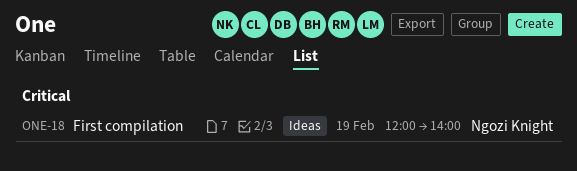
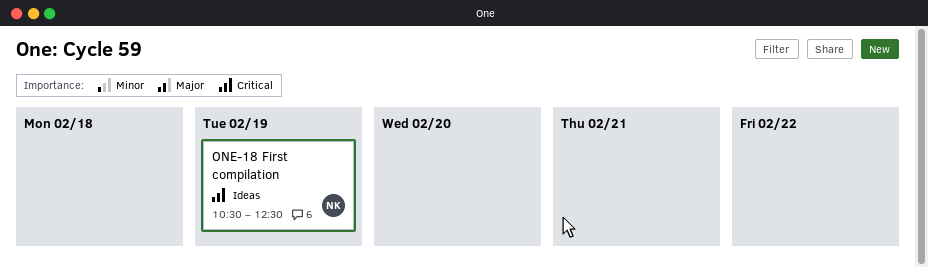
ONE-18, begins: 12:00 -> 10:30
ONE-18, ends: 14:00 -> 12:30

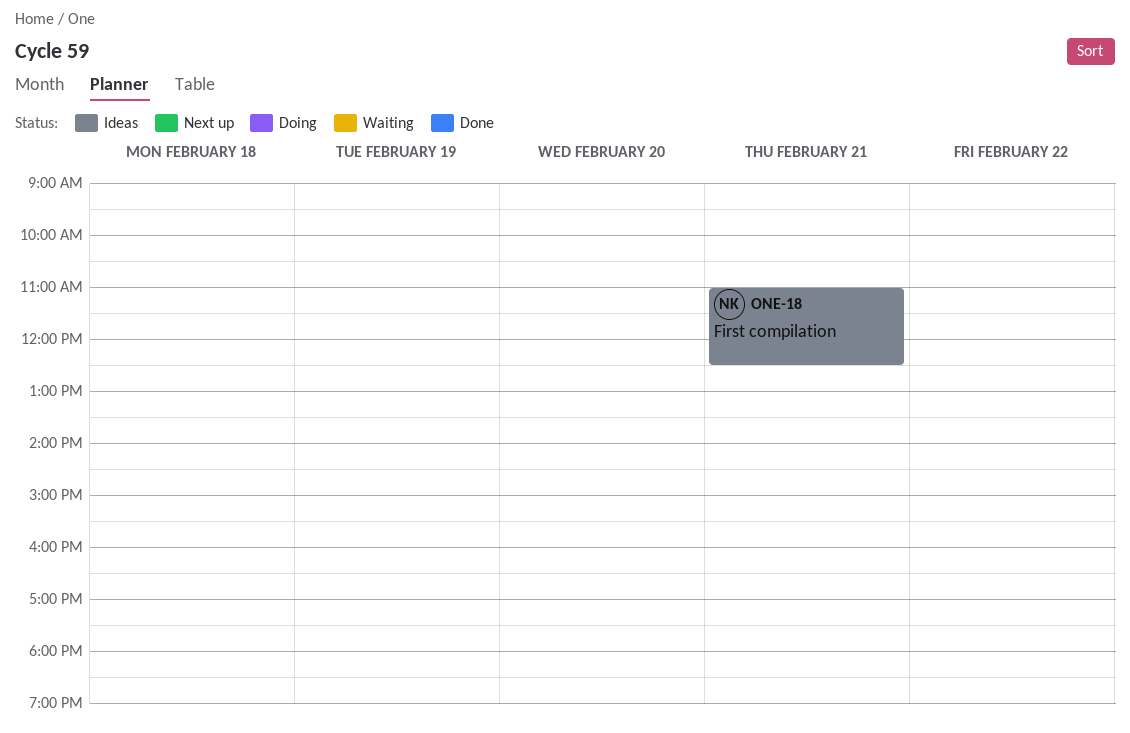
ONE-18, day: Feb 19 -> Feb 21
ONE-18, begins: 10:30 -> 11:00

